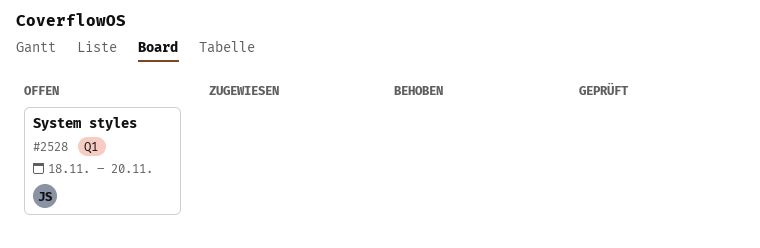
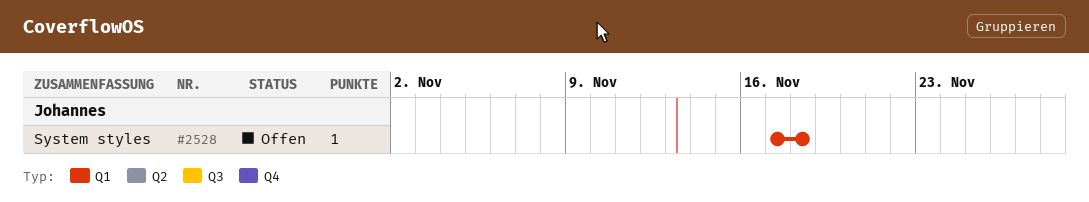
#2528, start: Nov 18 -> Nov 17
#2528, due: Nov 20 -> Nov 18

